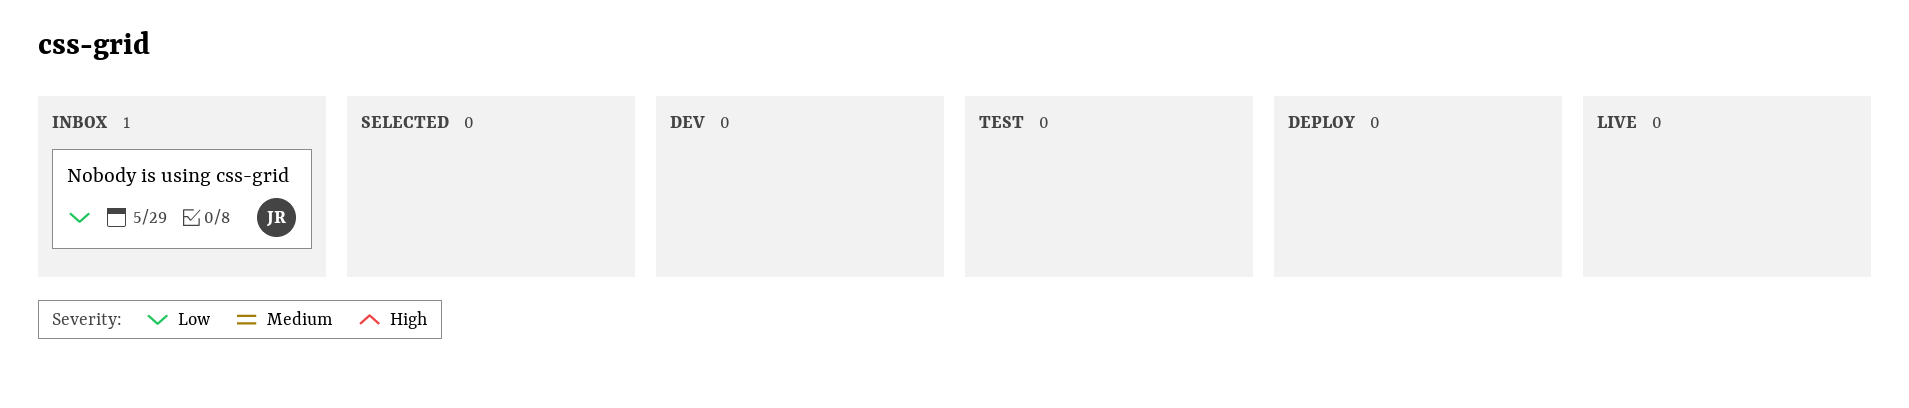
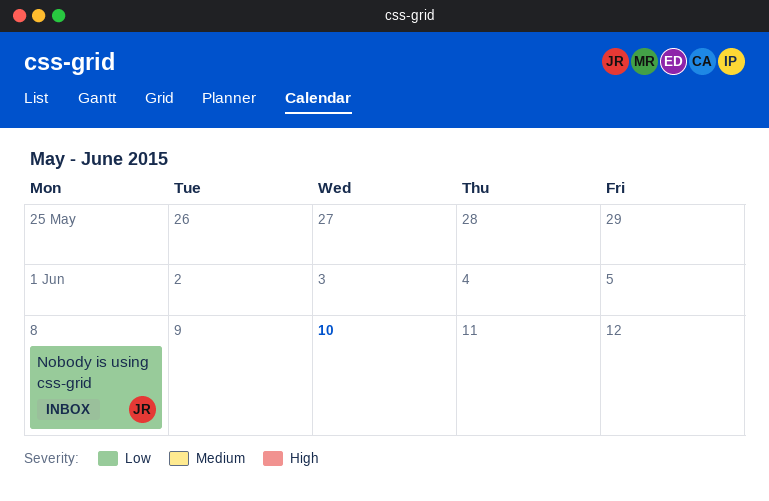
Nobody is using css-grid, due: May 29 -> Jun 8

